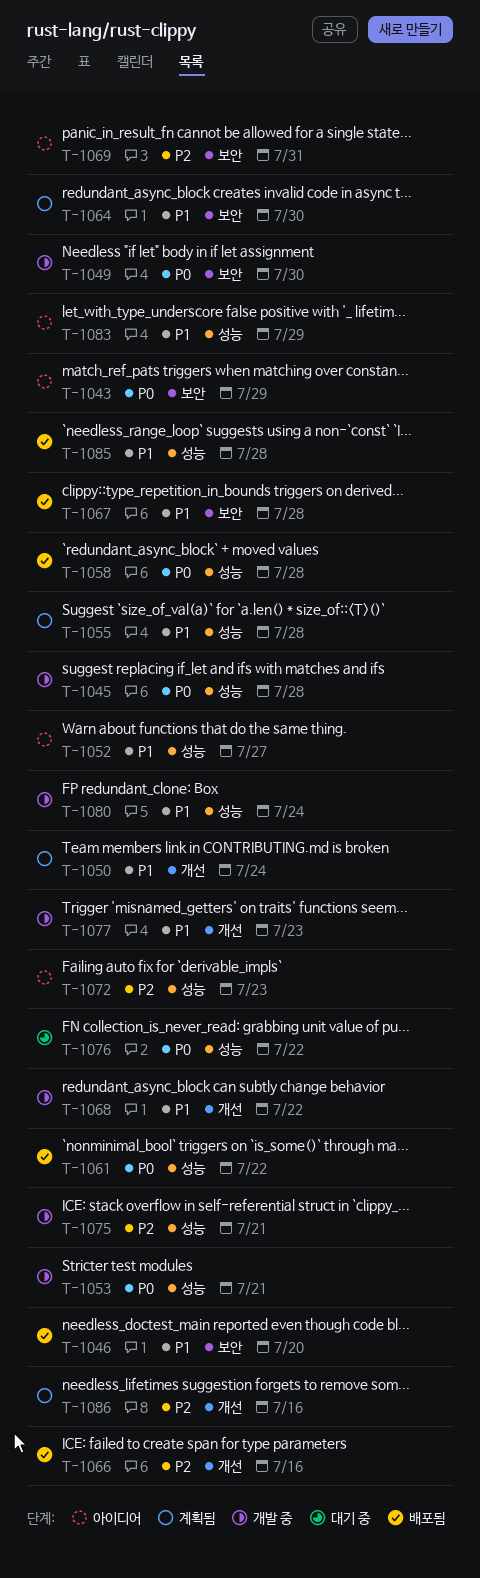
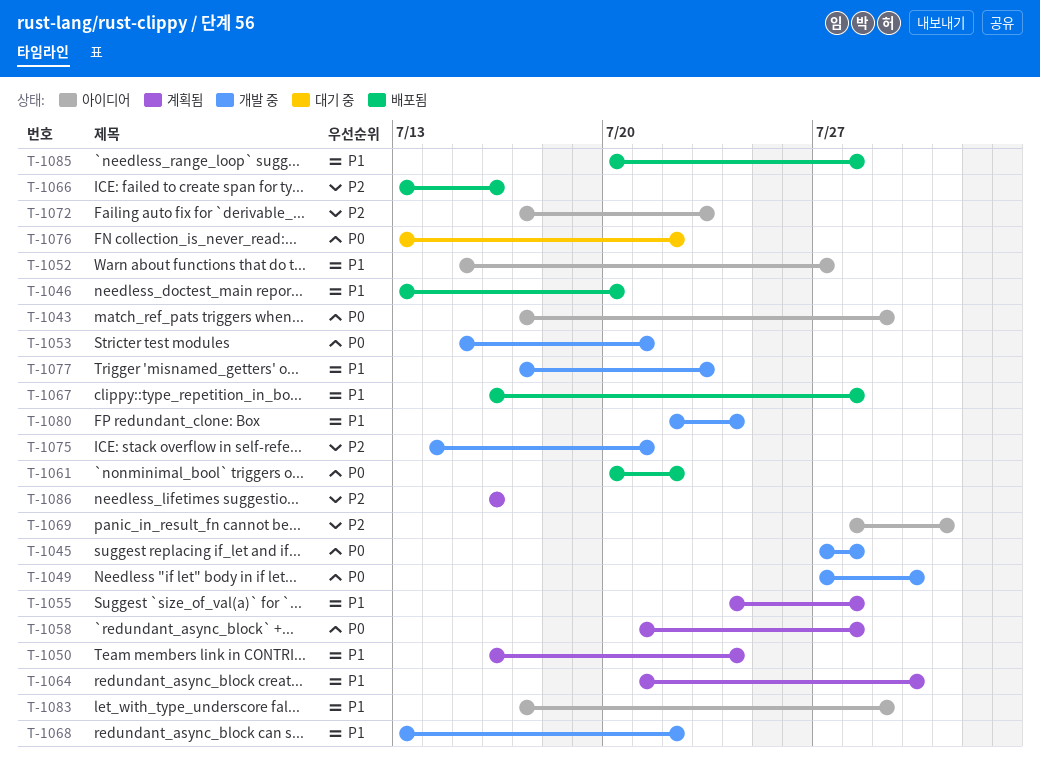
T-1058, status: 배포됨 -> 계획됨

